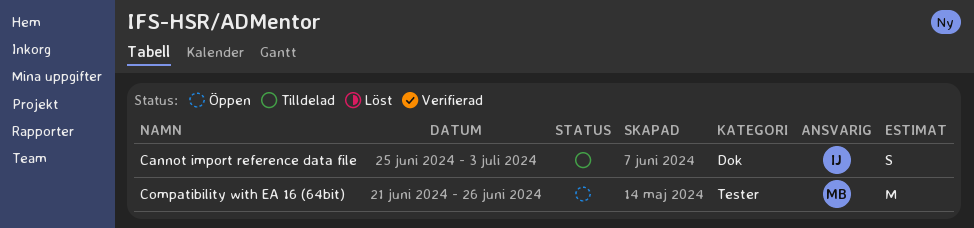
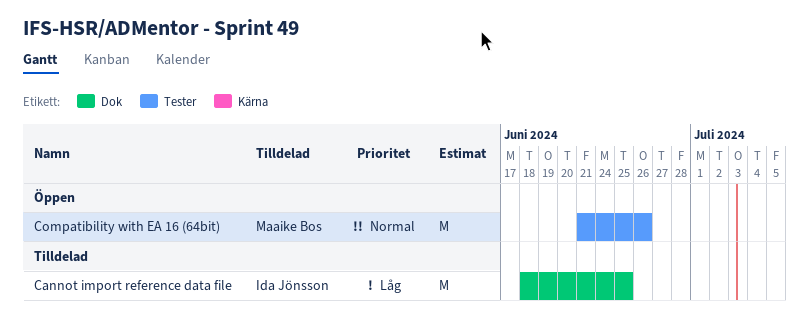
Cannot import reference data file, estimate: S -> M
Cannot import reference data file, start: Jun 25 -> Jun 18
Cannot import reference data file, due: Jul 3 -> Jun 25

